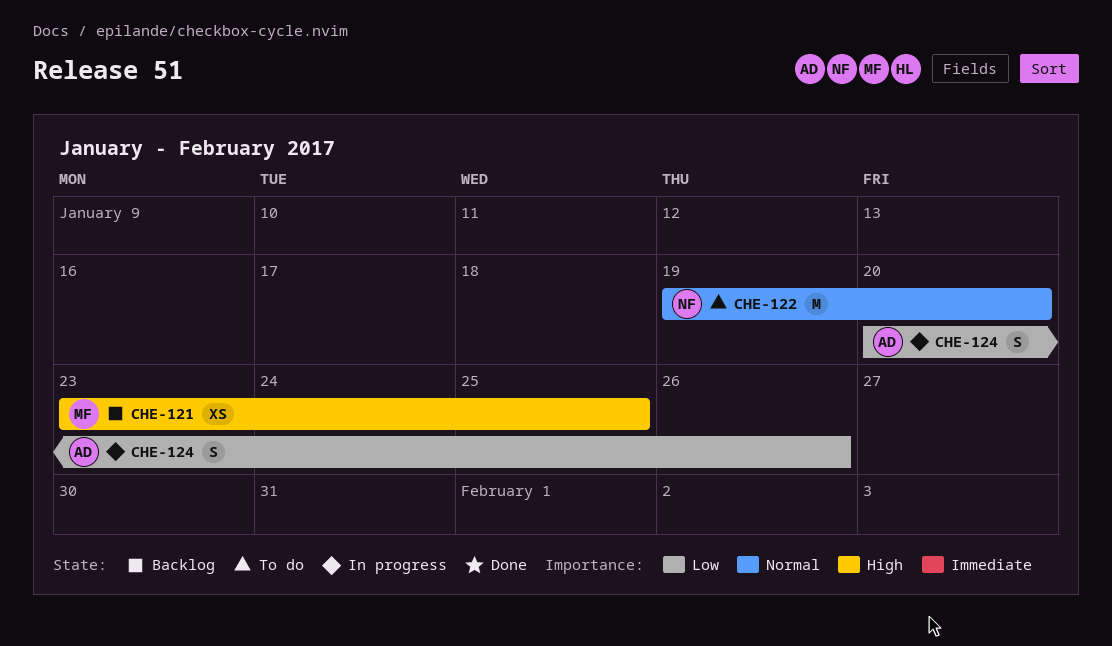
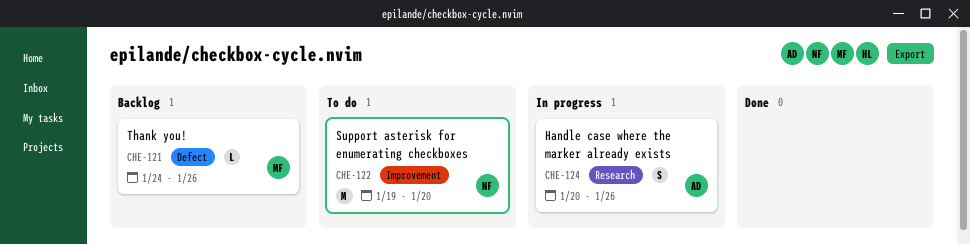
CHE-121, estimate: XS -> L
CHE-121, start: Jan 23 -> Jan 24
CHE-121, due: Jan 25 -> Jan 26

